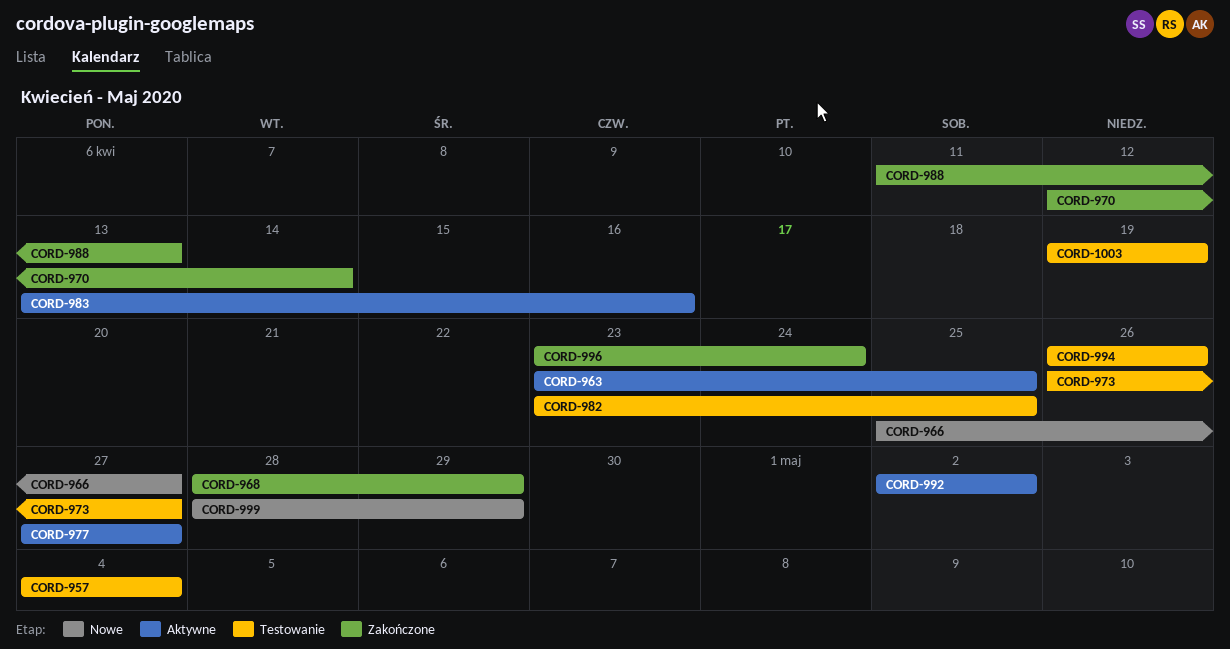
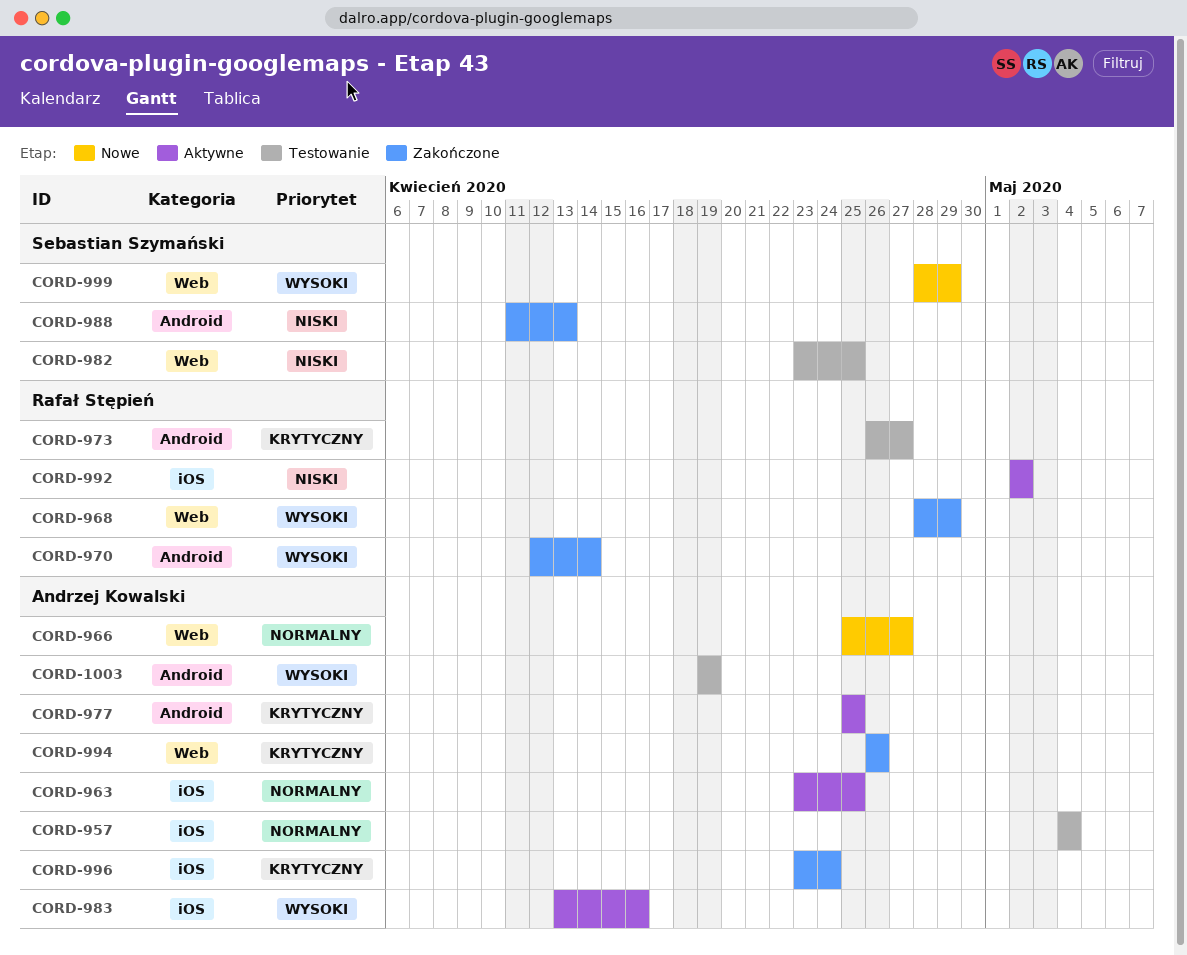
CORD-977, start: Apr 27 -> Apr 25
CORD-977, due: Apr 27 -> Apr 25
CORD-994, status: Testowanie -> Zakończone

